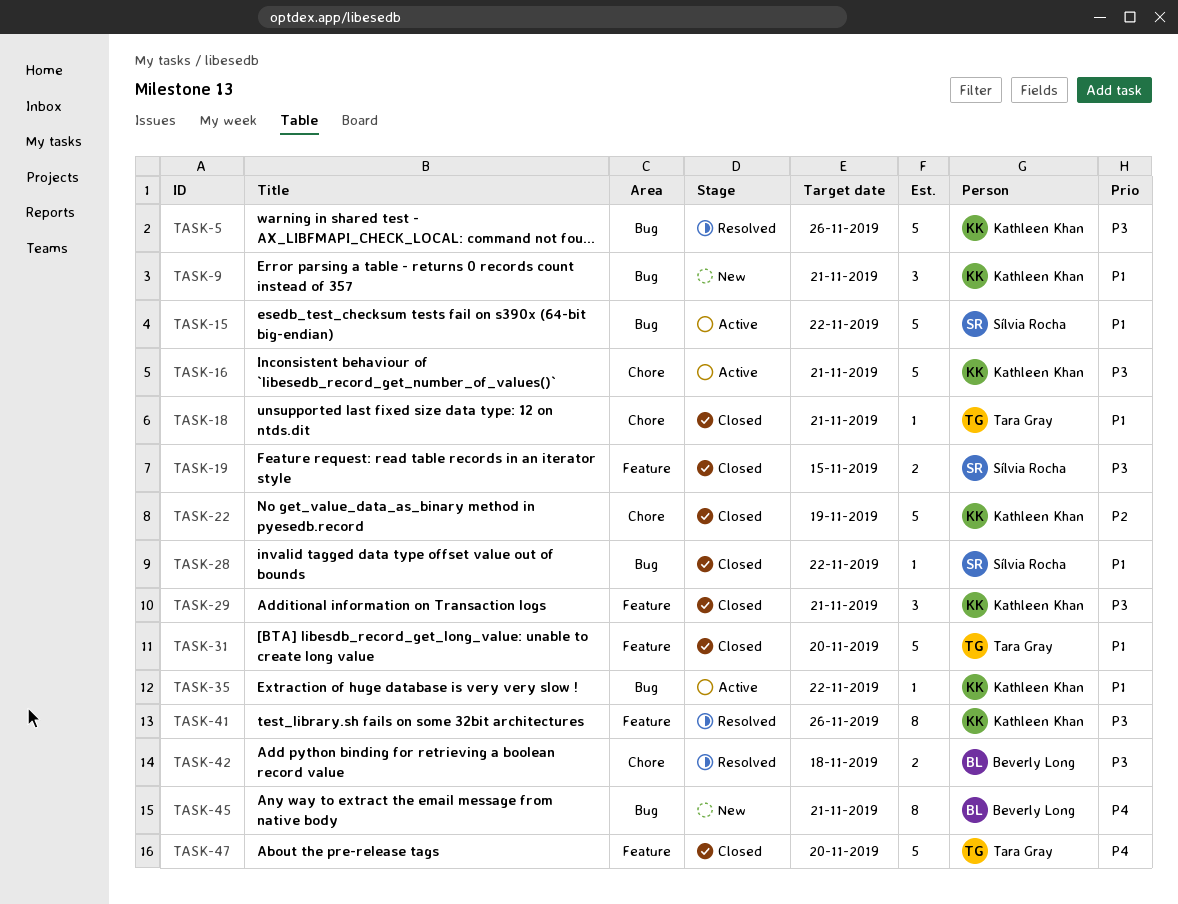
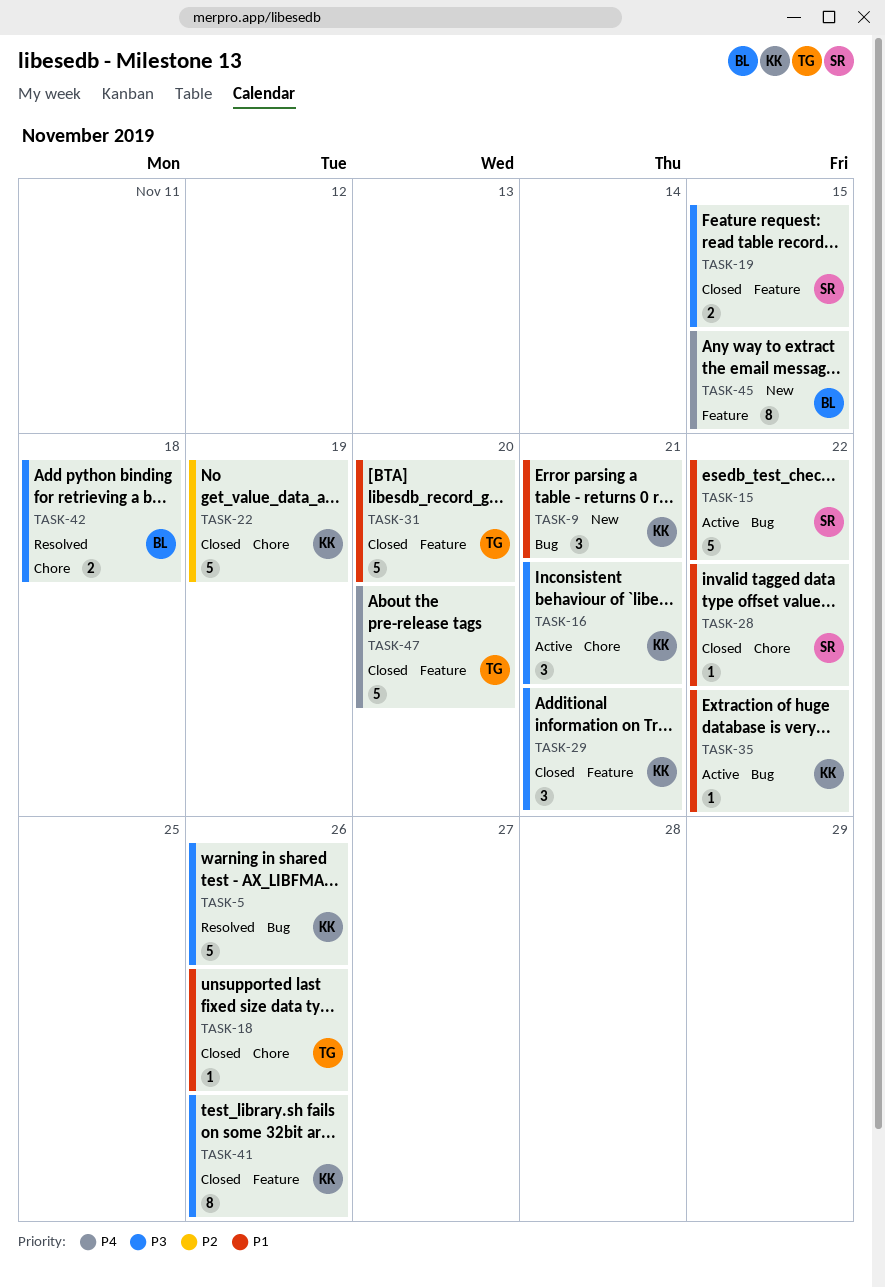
TASK-16, estimate: 5 -> 3
TASK-18, due: Nov 21 -> Nov 26
TASK-28, label: Bug -> Chore
TASK-41, status: Resolved -> Closed
TASK-45, label: Bug -> Feature
TASK-45, due: Nov 21 -> Nov 15

